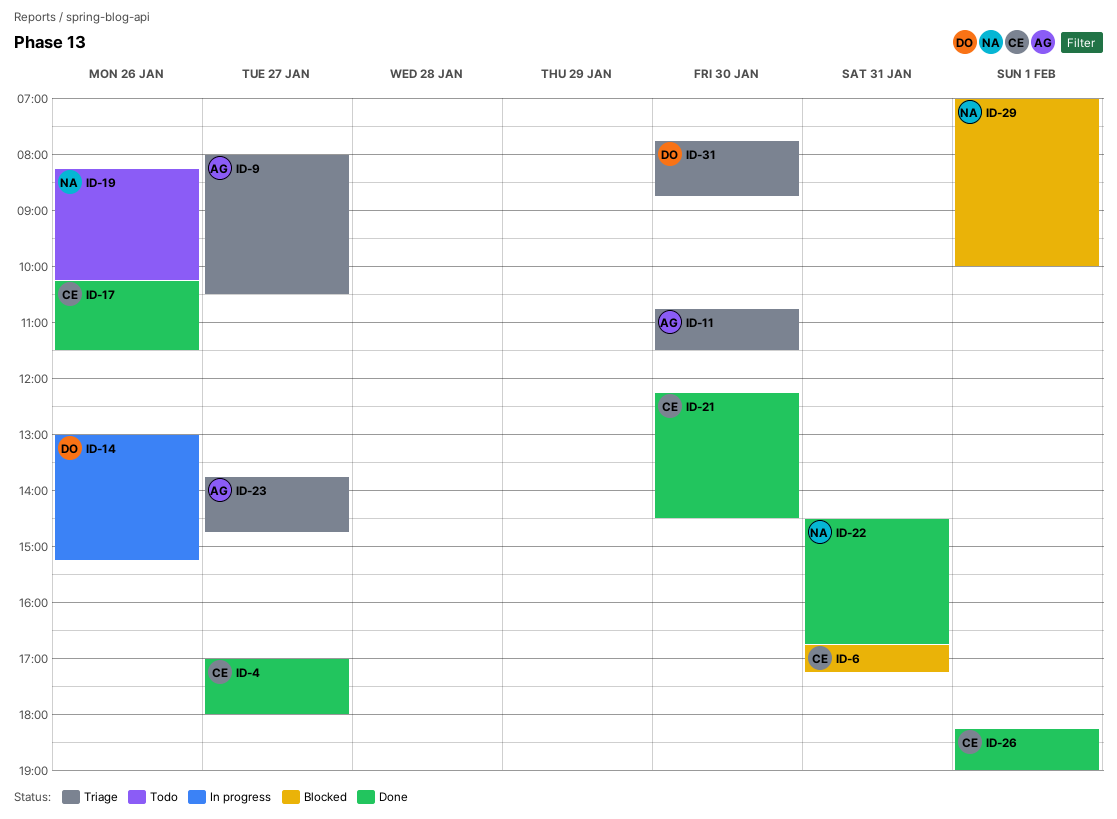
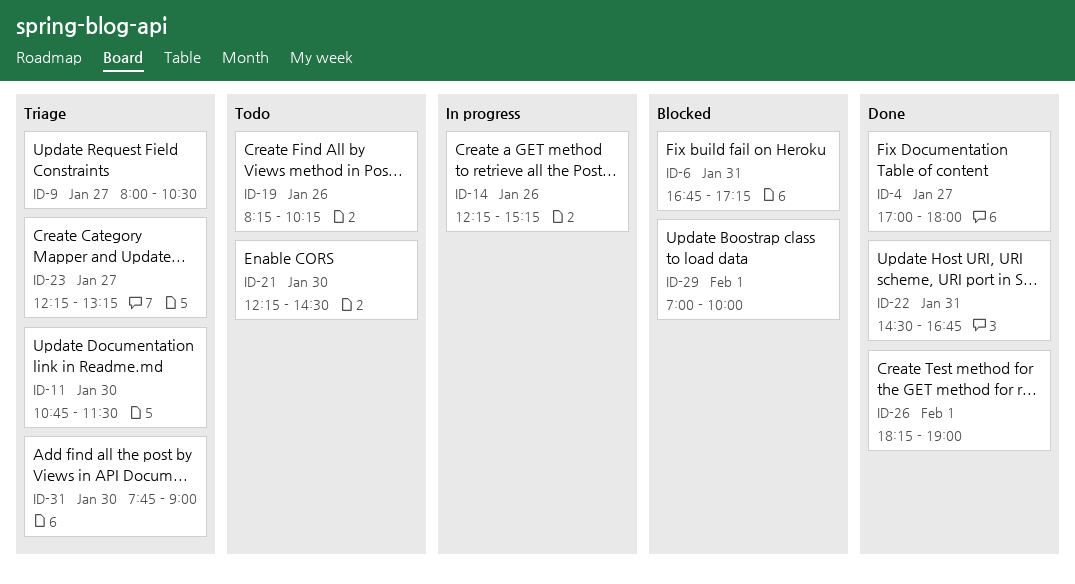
ID-14, begins: 13:00 -> 12:15
ID-17: present -> none
ID-21, status: Done -> Todo
ID-23, begins: 13:45 -> 12:15
ID-23, ends: 14:45 -> 13:15
ID-31, ends: 08:45 -> 09:00

